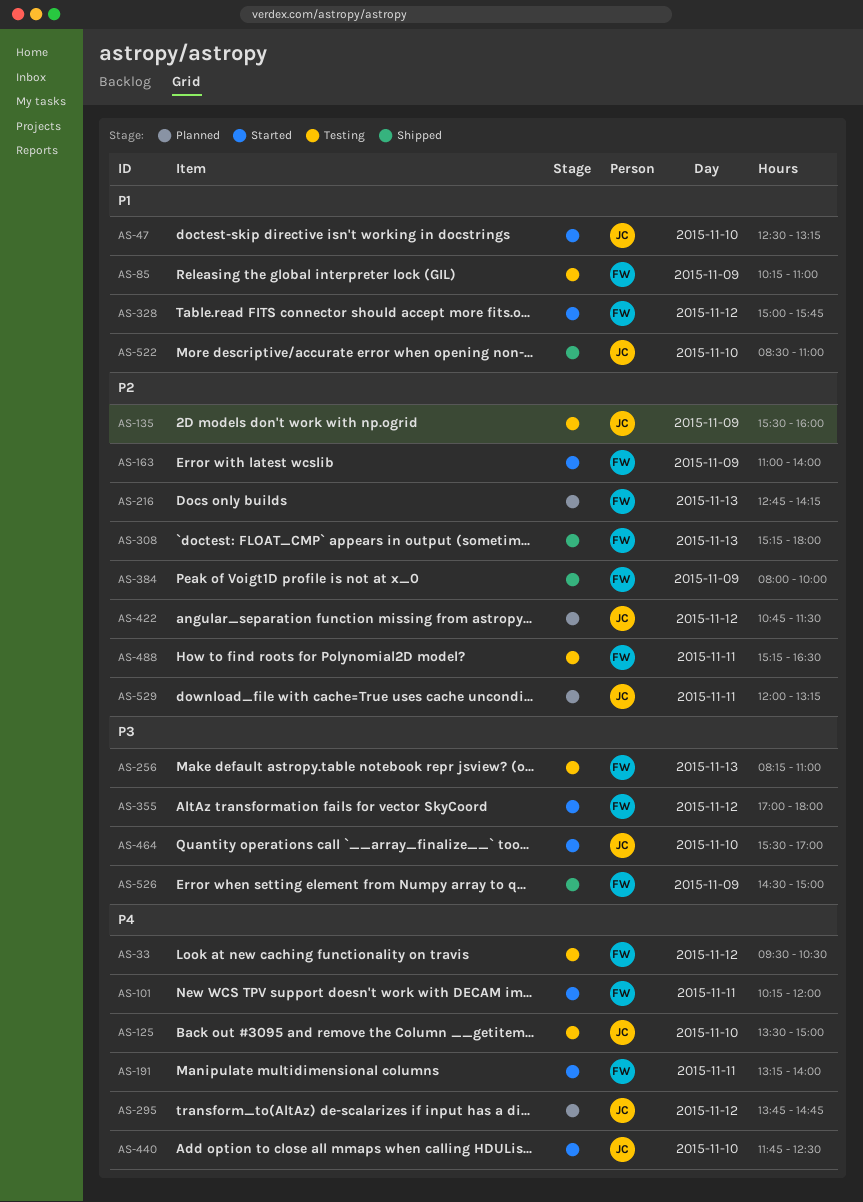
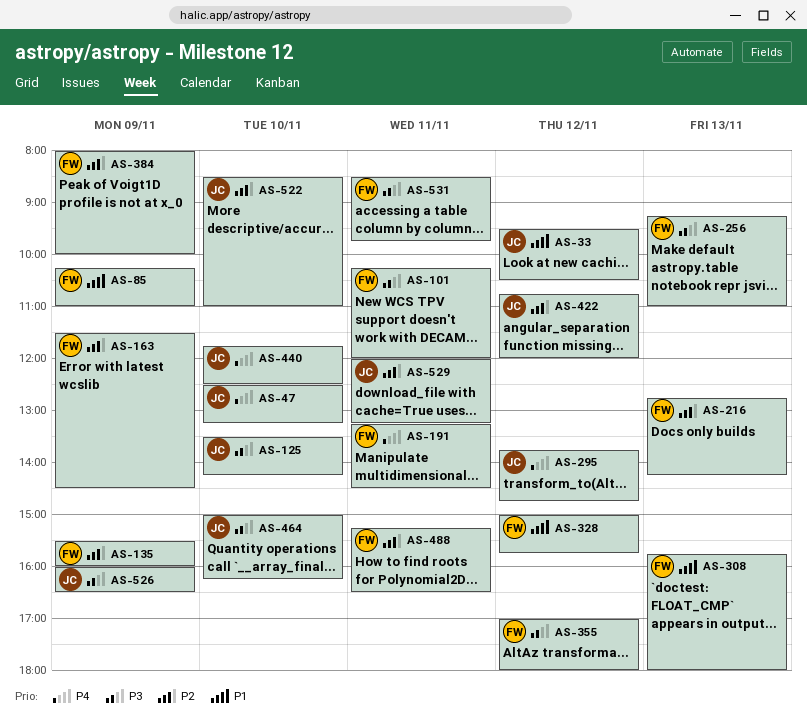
AS-33, owner: FW -> JC
AS-33, priority: P4 -> P1
AS-47, priority: P1 -> P4
AS-101, priority: P4 -> P3
AS-125, priority: P4 -> P3
AS-125, ends: 15:00 -> 14:15
AS-135, owner: JC -> FW
AS-163, begins: 11:00 -> 11:30
AS-163, ends: 14:00 -> 14:30
AS-191, ends: 14:00 -> 14:30
AS-256, begins: 08:15 -> 09:15
AS-308, priority: P2 -> P1
AS-308, begins: 15:15 -> 15:45
AS-422, ends: 11:30 -> 12:00
AS-464, begins: 15:30 -> 15:00
AS-464, ends: 17:00 -> 16:15
AS-522, priority: P1 -> P2
AS-526, owner: FW -> JC
AS-526, begins: 14:30 -> 16:00
AS-526, ends: 15:00 -> 16:30
AS-531: none -> present

